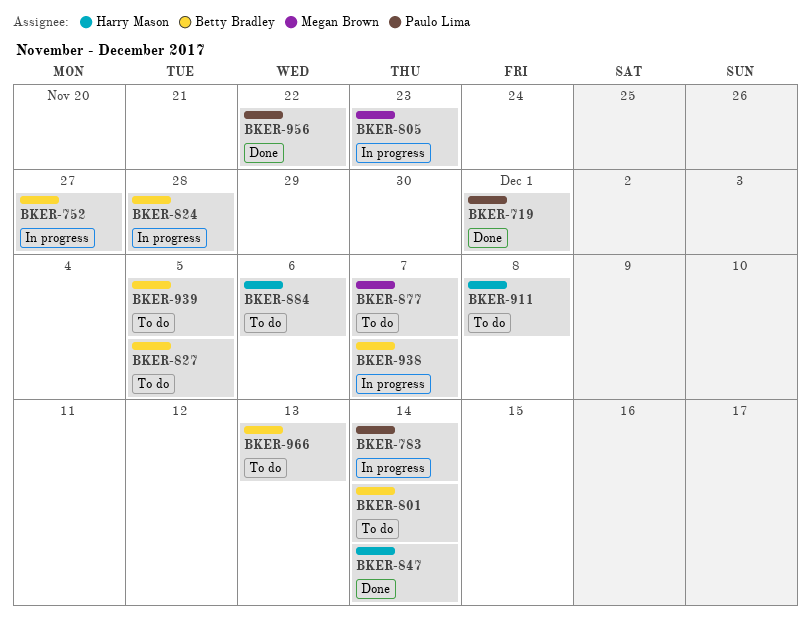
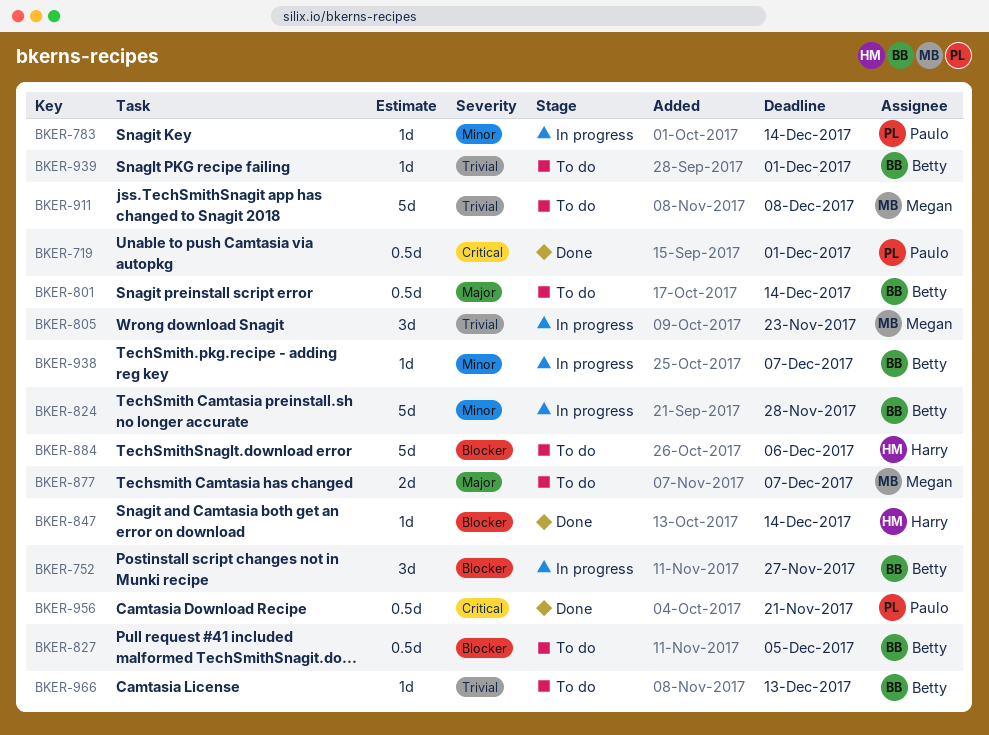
BKER-911, owner: Harry Mason -> Megan Brown
BKER-939, due: Dec 5 -> Dec 1
BKER-956, due: Nov 22 -> Nov 21

